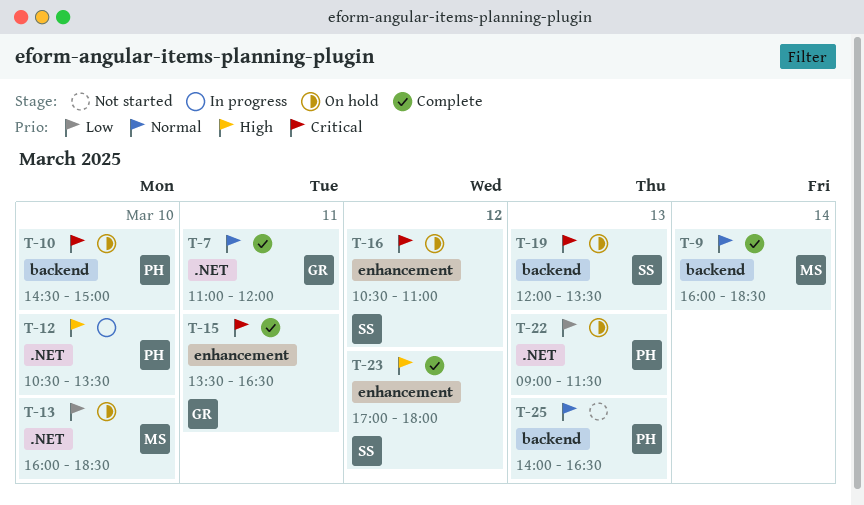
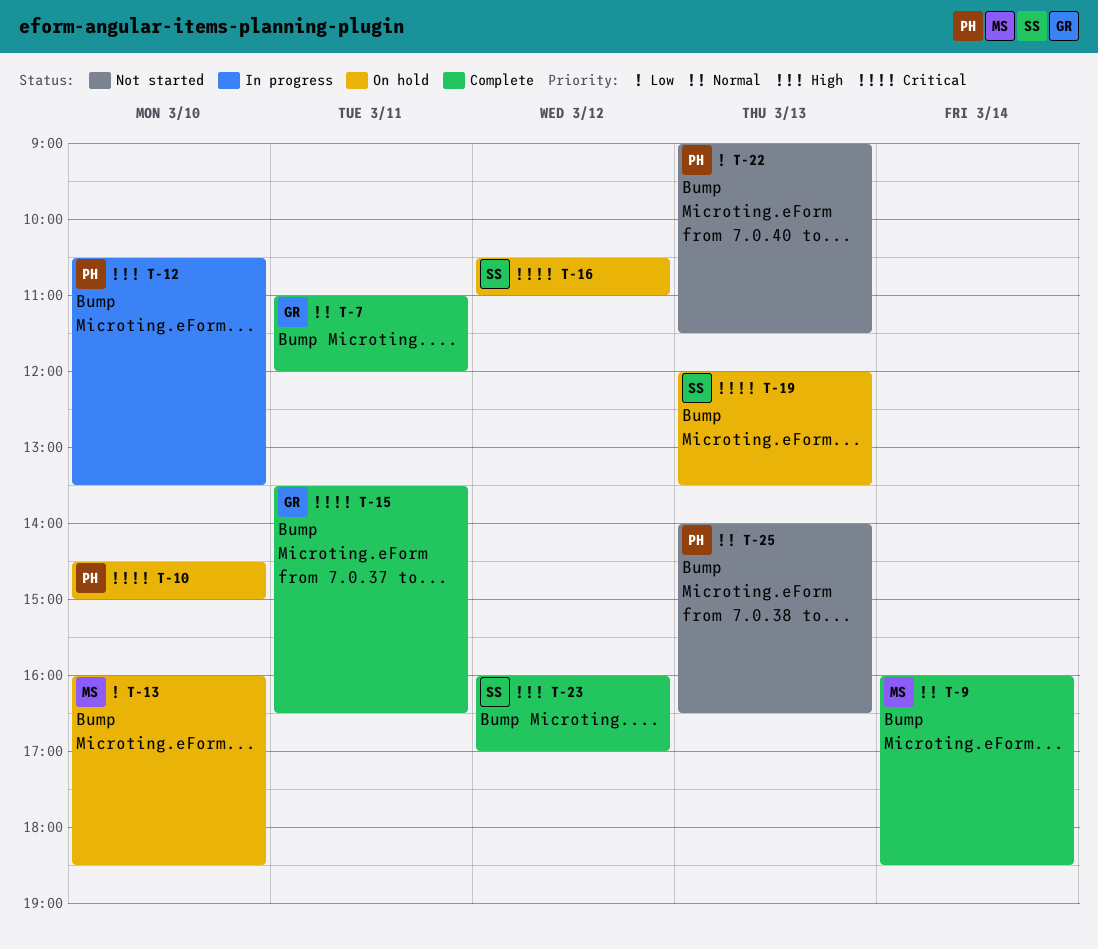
T-22, status: On hold -> Not started
T-23, begins: 17:00 -> 16:00
T-23, ends: 18:00 -> 17:00

